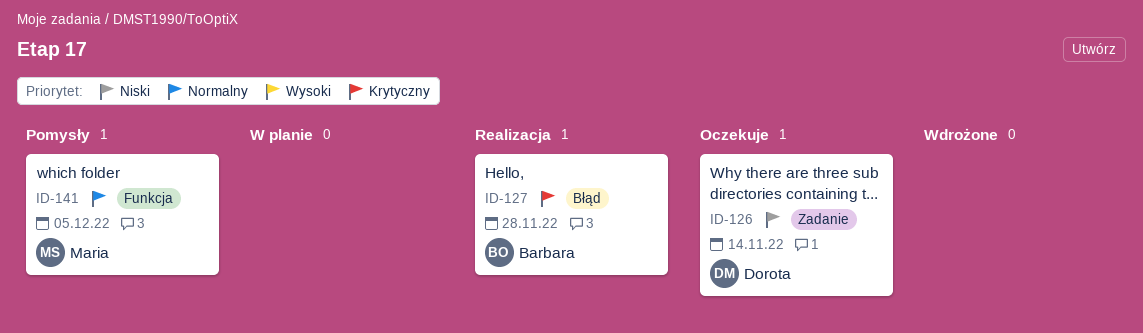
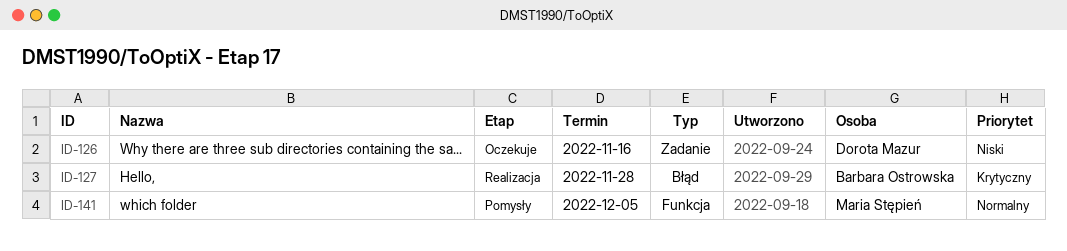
ID-126, due: Nov 14 -> Nov 16

